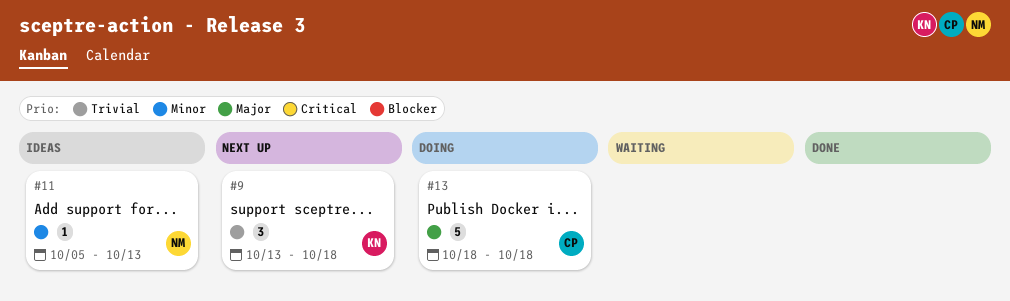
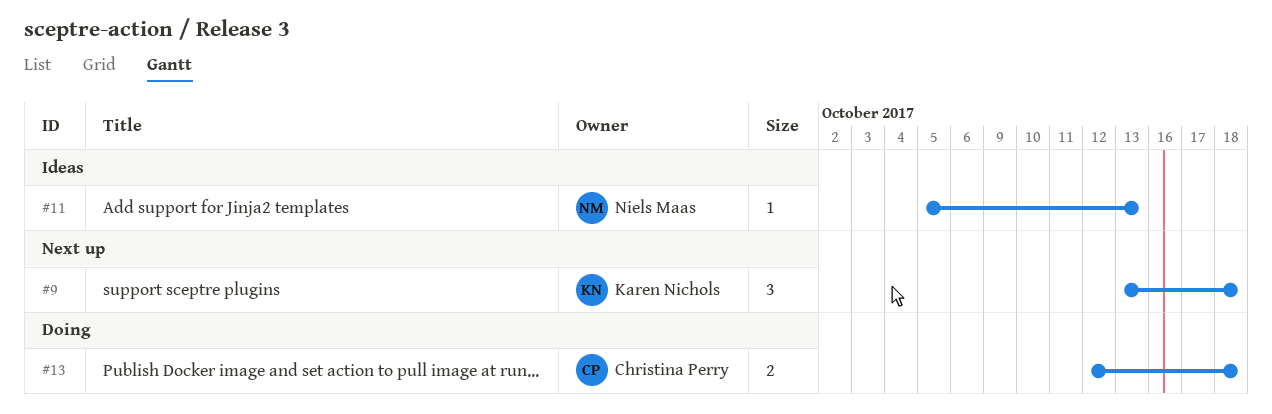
#13, estimate: 5 -> 2
#13, start: Oct 18 -> Oct 12

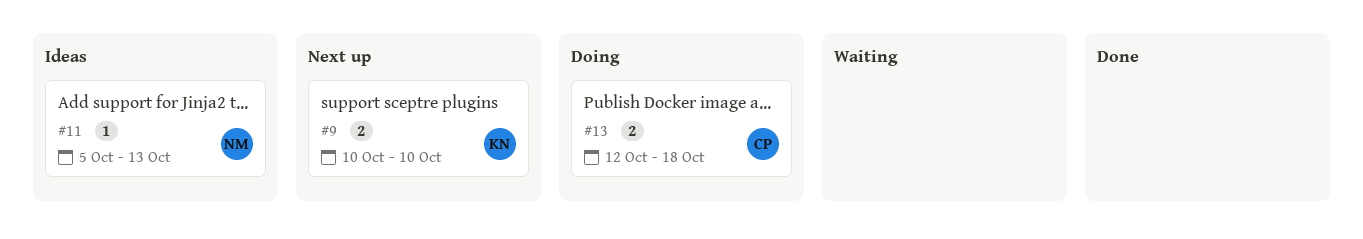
#9, estimate: 3 -> 2
#9, start: Oct 13 -> Oct 10
#9, due: Oct 18 -> Oct 10

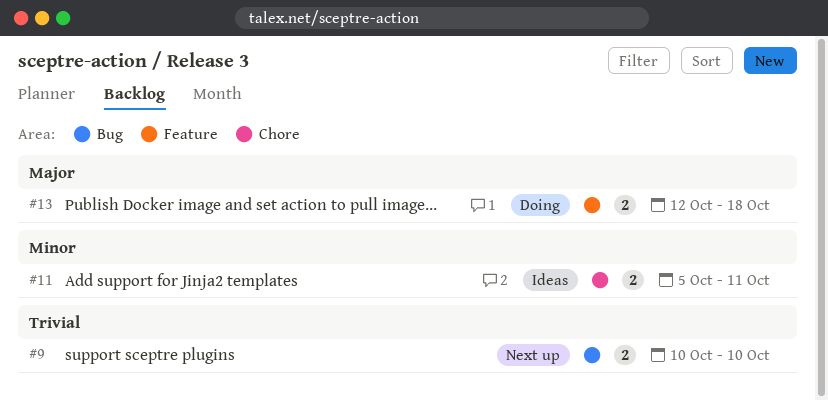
#11, estimate: 1 -> 2
#11, due: Oct 13 -> Oct 11

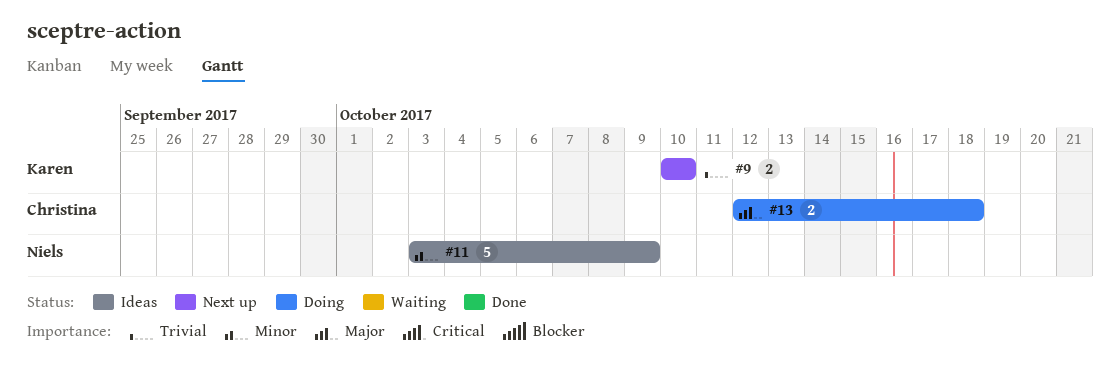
#11, estimate: 2 -> 5
#11, start: Oct 5 -> Oct 3
#11, due: Oct 11 -> Oct 9

